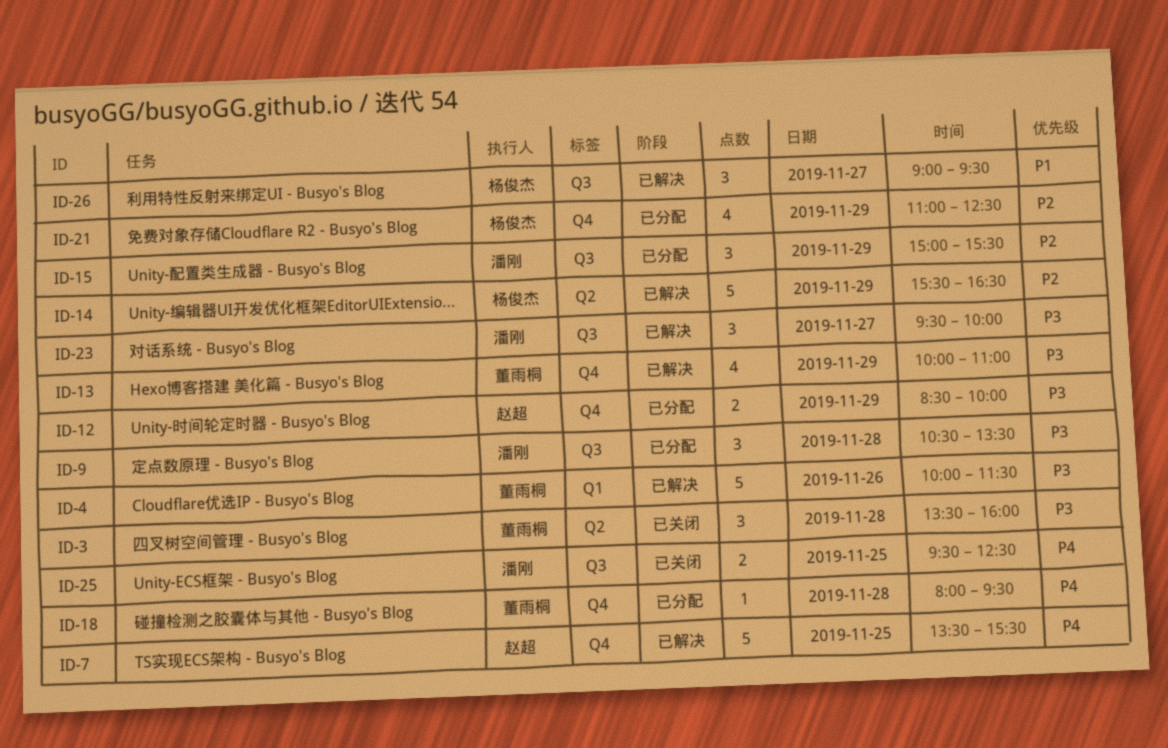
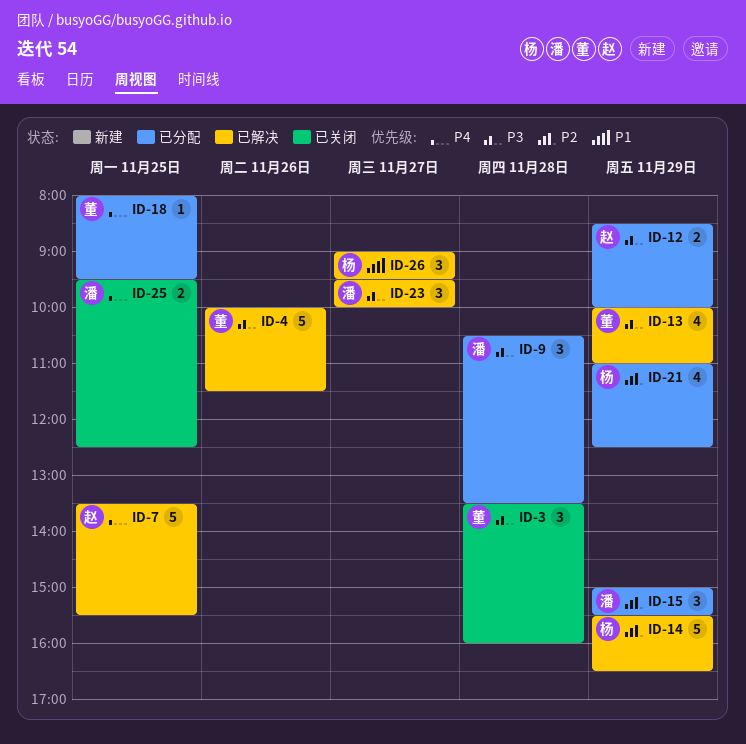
ID-18, day: Nov 28 -> Nov 25

